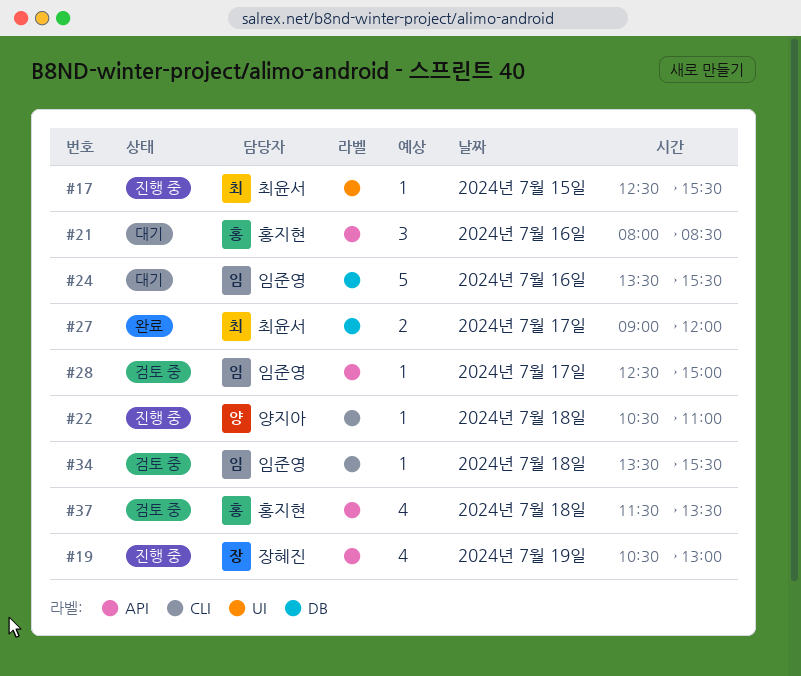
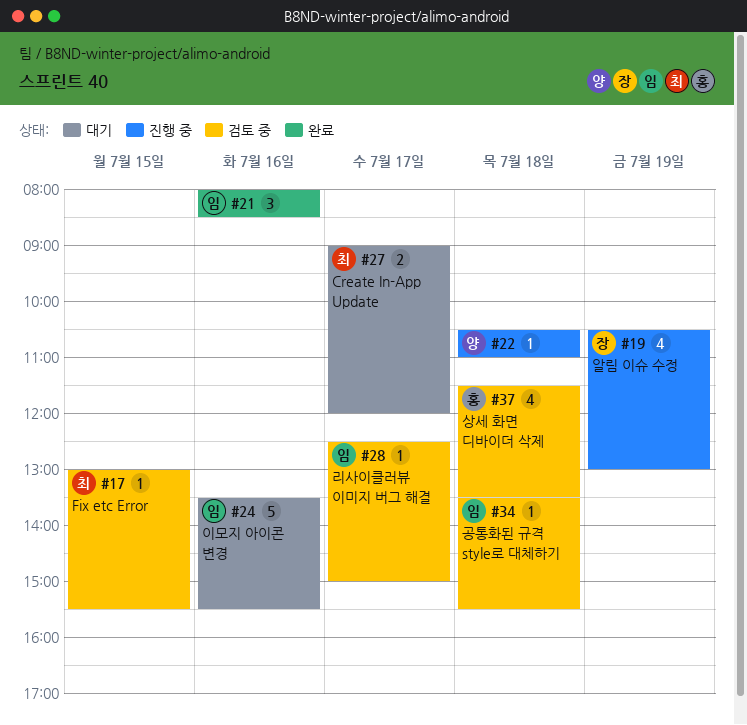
#17, status: 진행 중 -> 검토 중
#17, begins: 12:30 -> 13:00
#21, status: 대기 -> 완료
#21, owner: 홍지현 -> 임준영
#27, status: 완료 -> 대기

